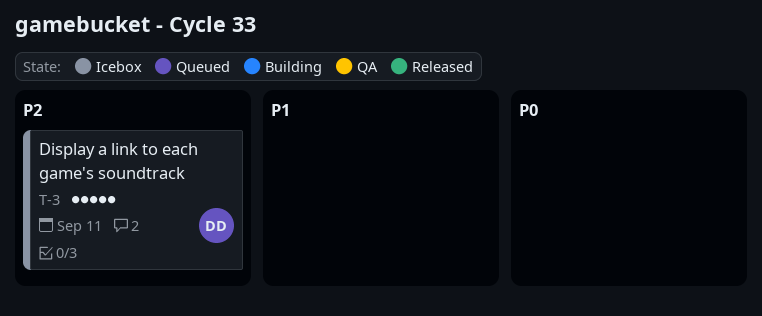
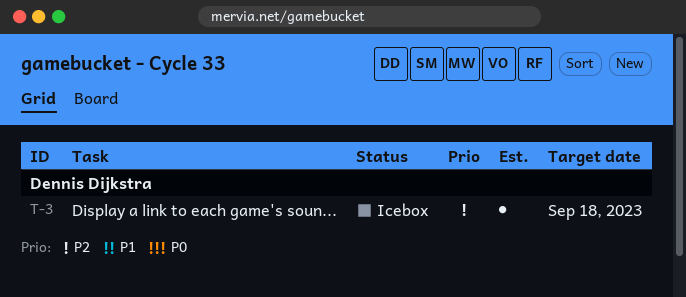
T-3, estimate: 5 -> 1
T-3, due: Sep 11 -> Sep 18

